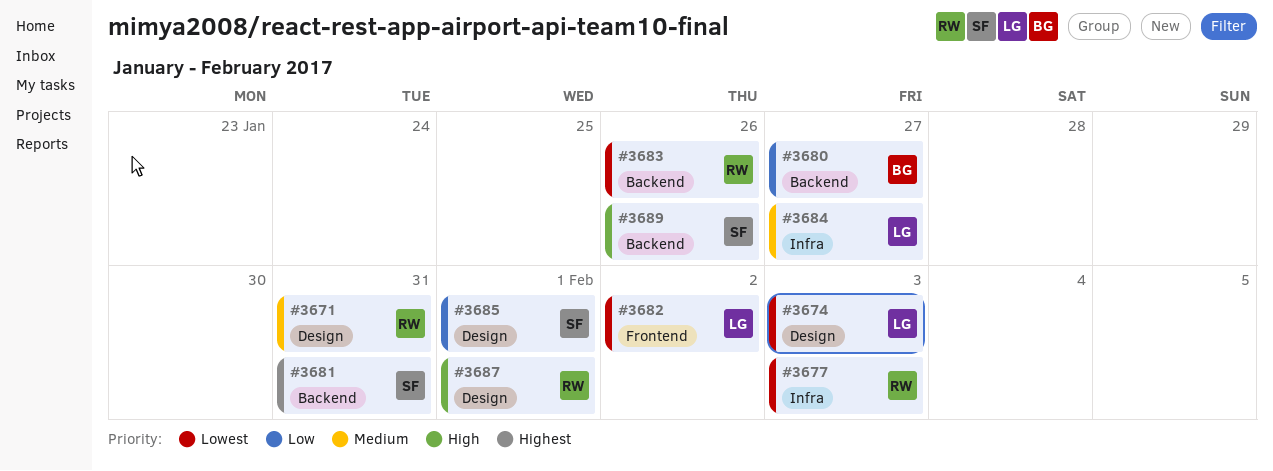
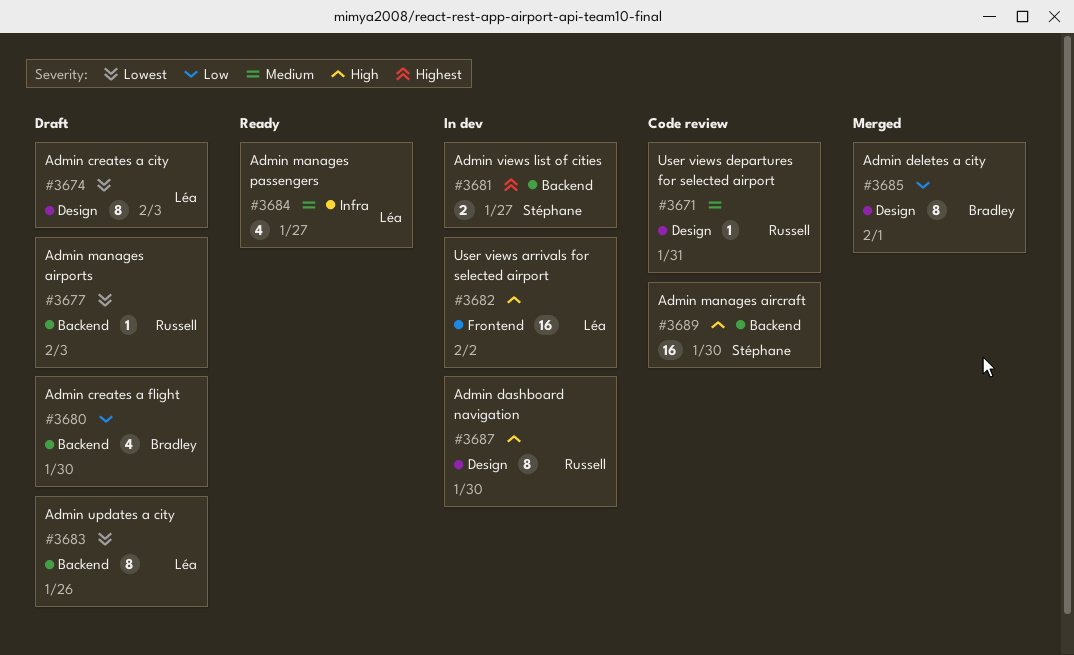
#3677, label: Infra -> Backend
#3680, due: Jan 27 -> Jan 30
#3681, due: Jan 31 -> Jan 27
#3682, priority: Lowest -> High
#3683, owner: Russell -> Léa
#3685, owner: Stéphane -> Bradley
#3687, due: Feb 1 -> Jan 30
#3689, due: Jan 26 -> Jan 30

